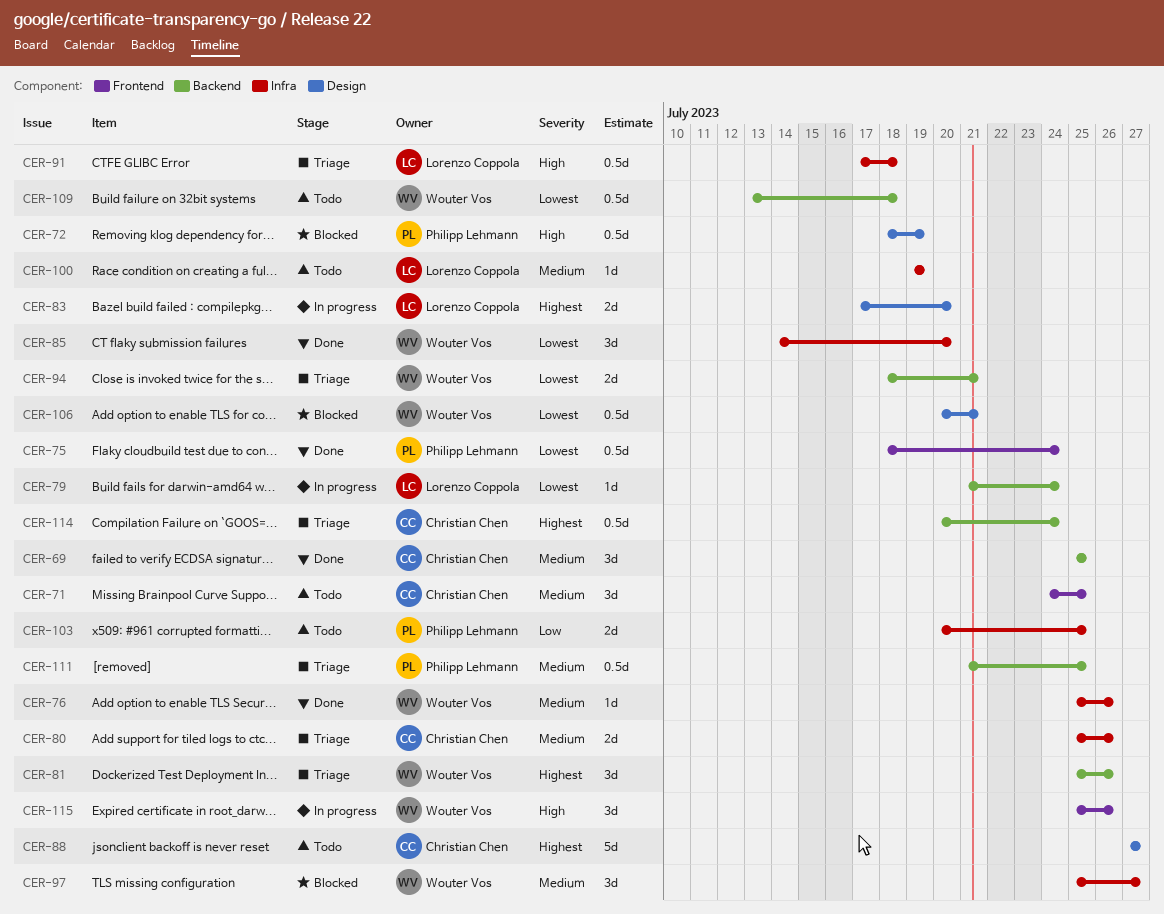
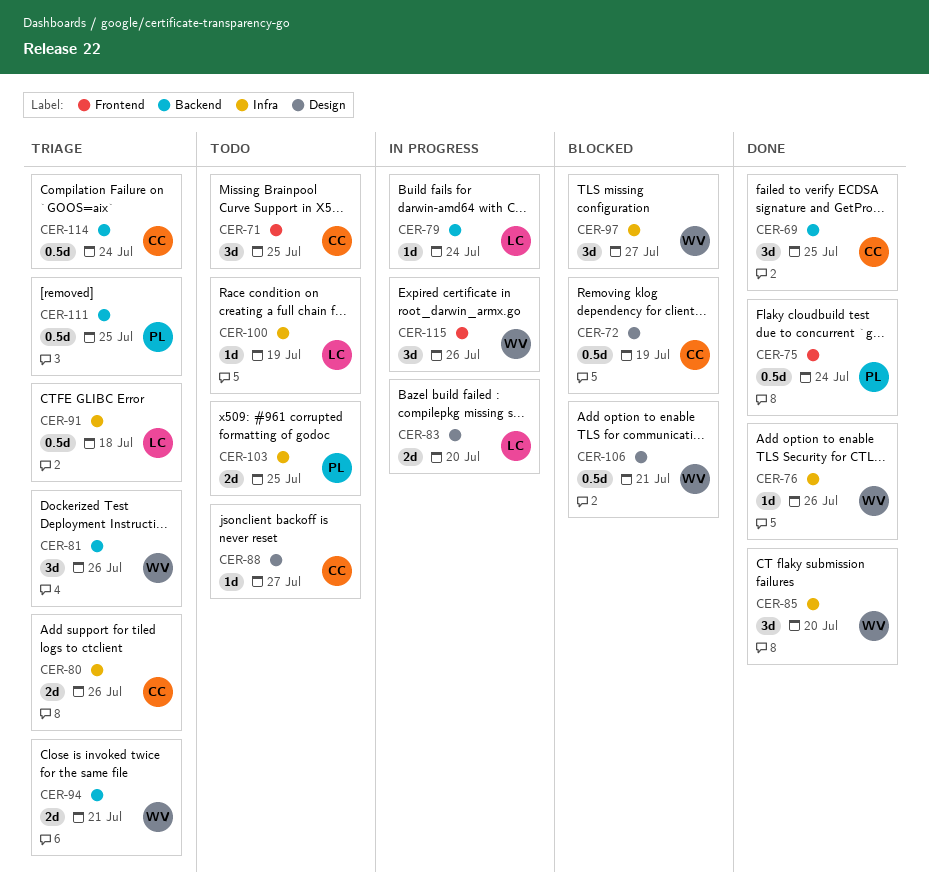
CER-72, owner: Philipp Lehmann -> Christian Chen
CER-88, estimate: 5d -> 1d
CER-109: present -> none

